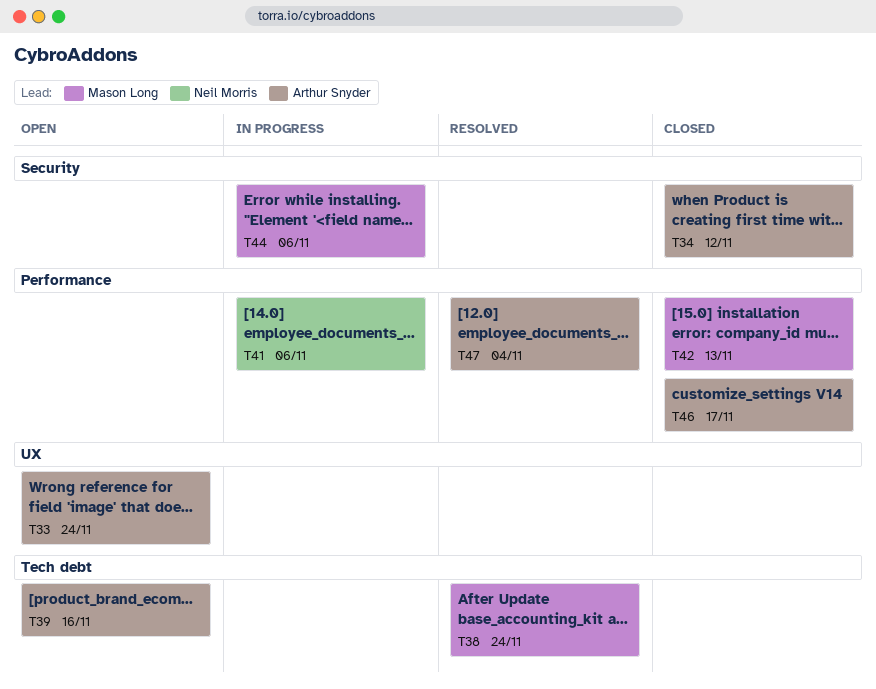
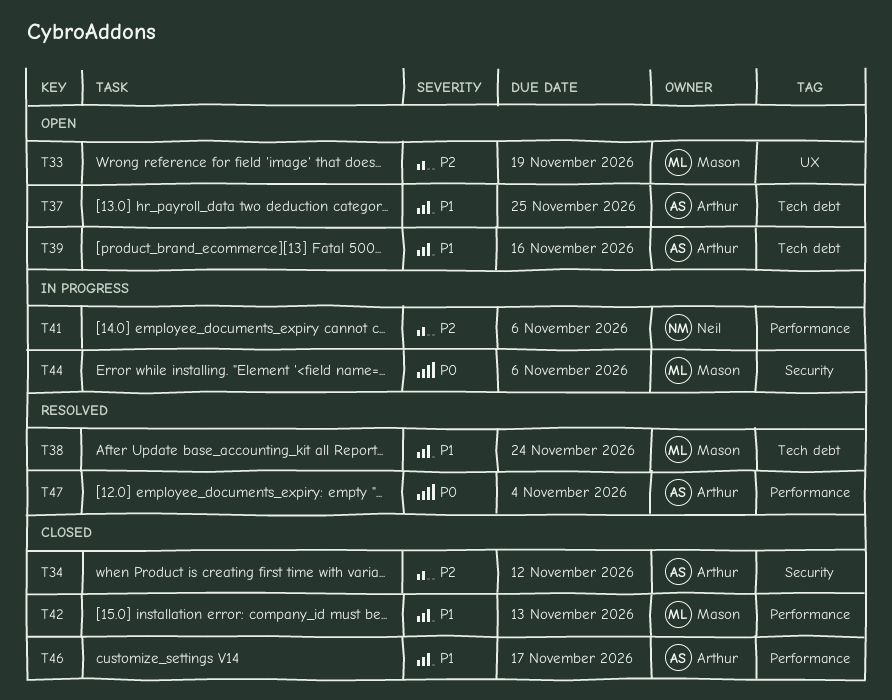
T33, owner: Arthur Snyder -> Mason Long
T33, due: Nov 24 -> Nov 19
T37: none -> present

